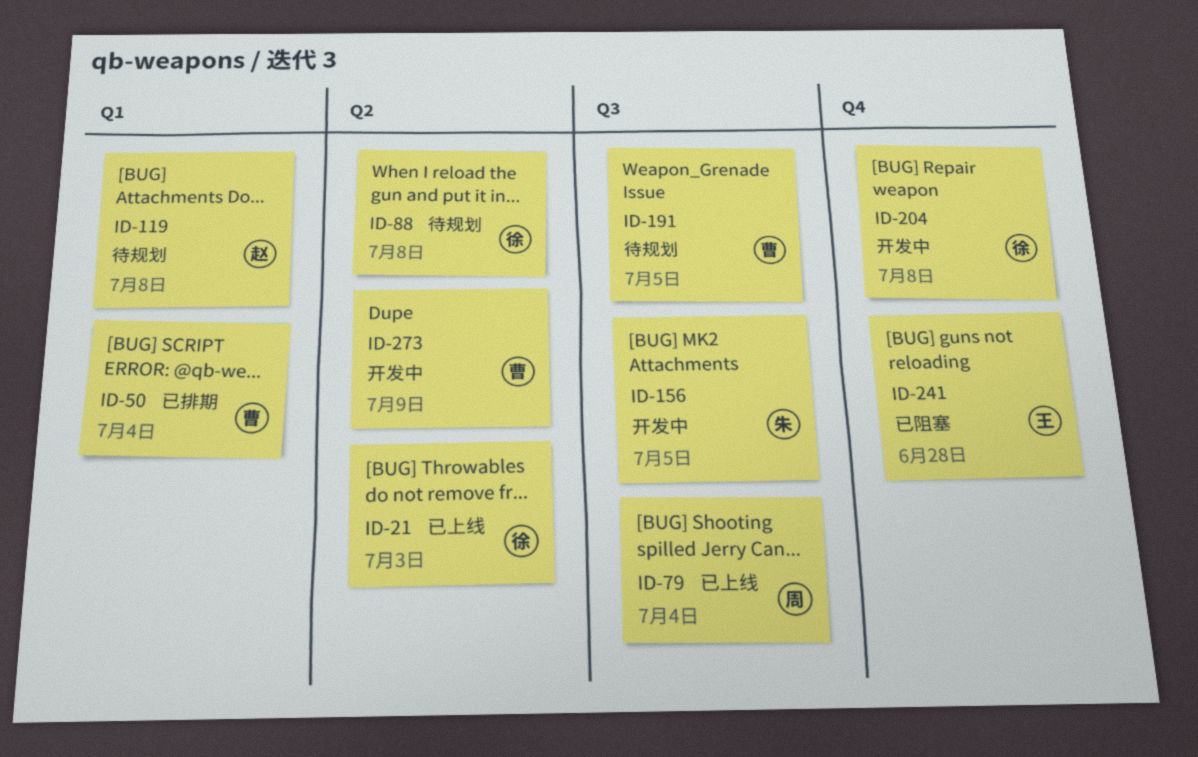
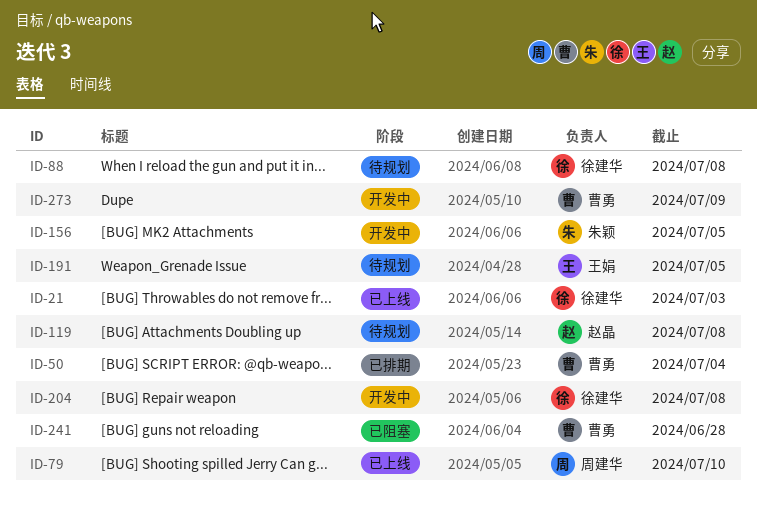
ID-79, due: Jul 4 -> Jul 10
ID-191, owner: 曹勇 -> 王娟
ID-241, owner: 王娟 -> 曹勇

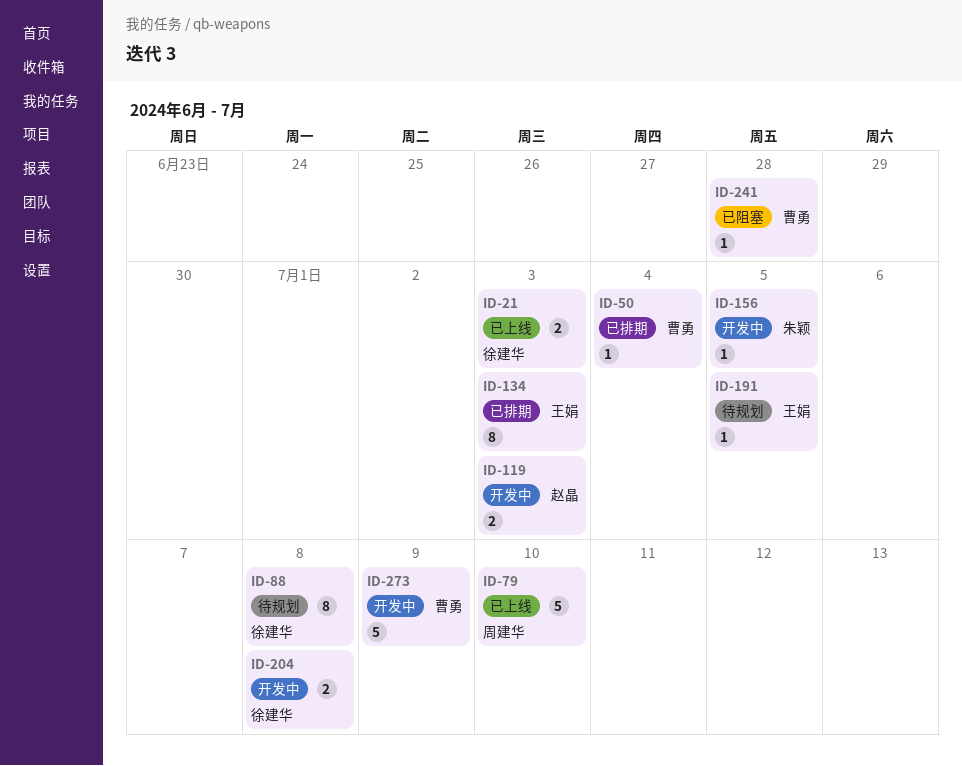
ID-119, status: 待规划 -> 开发中
ID-119, due: Jul 8 -> Jul 3
ID-134: none -> present

